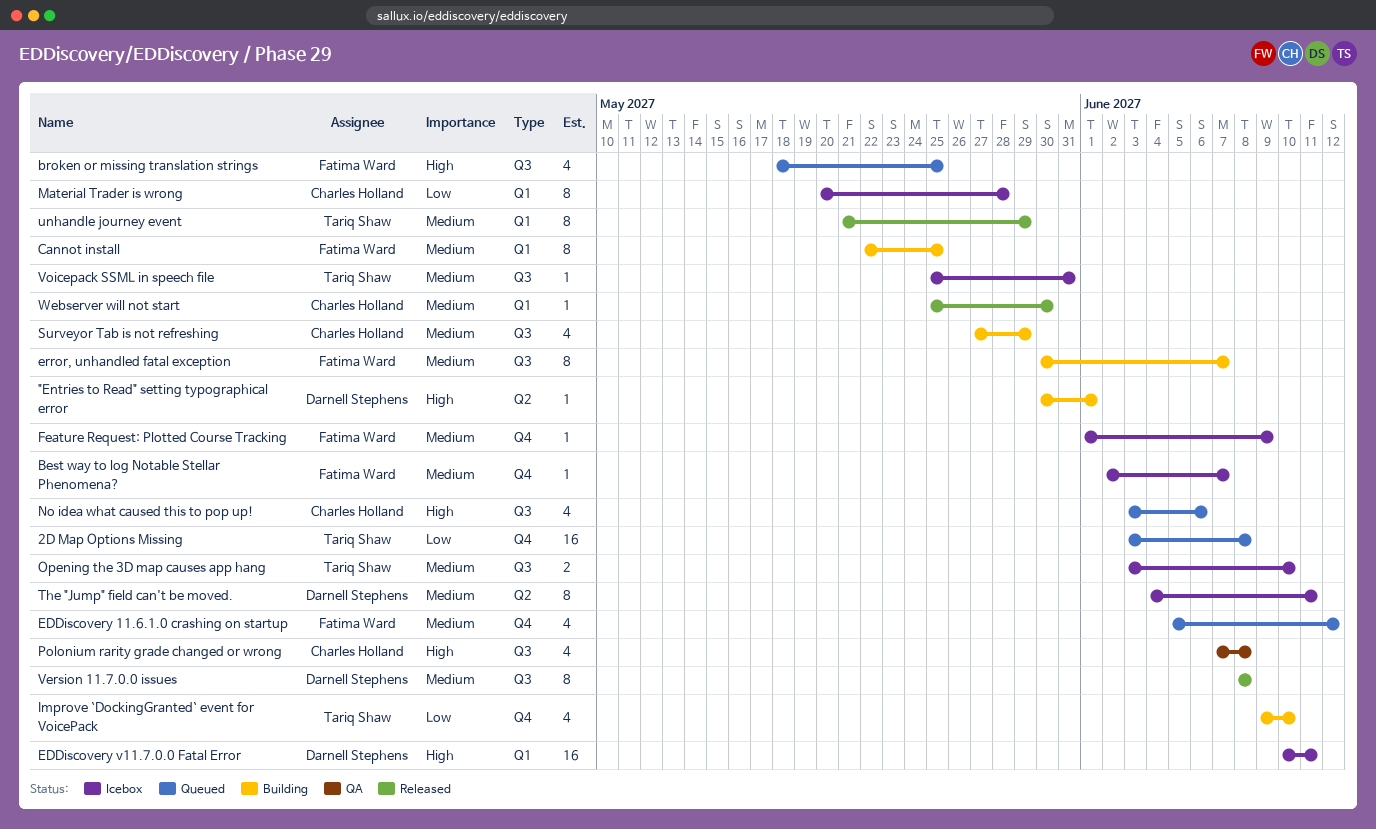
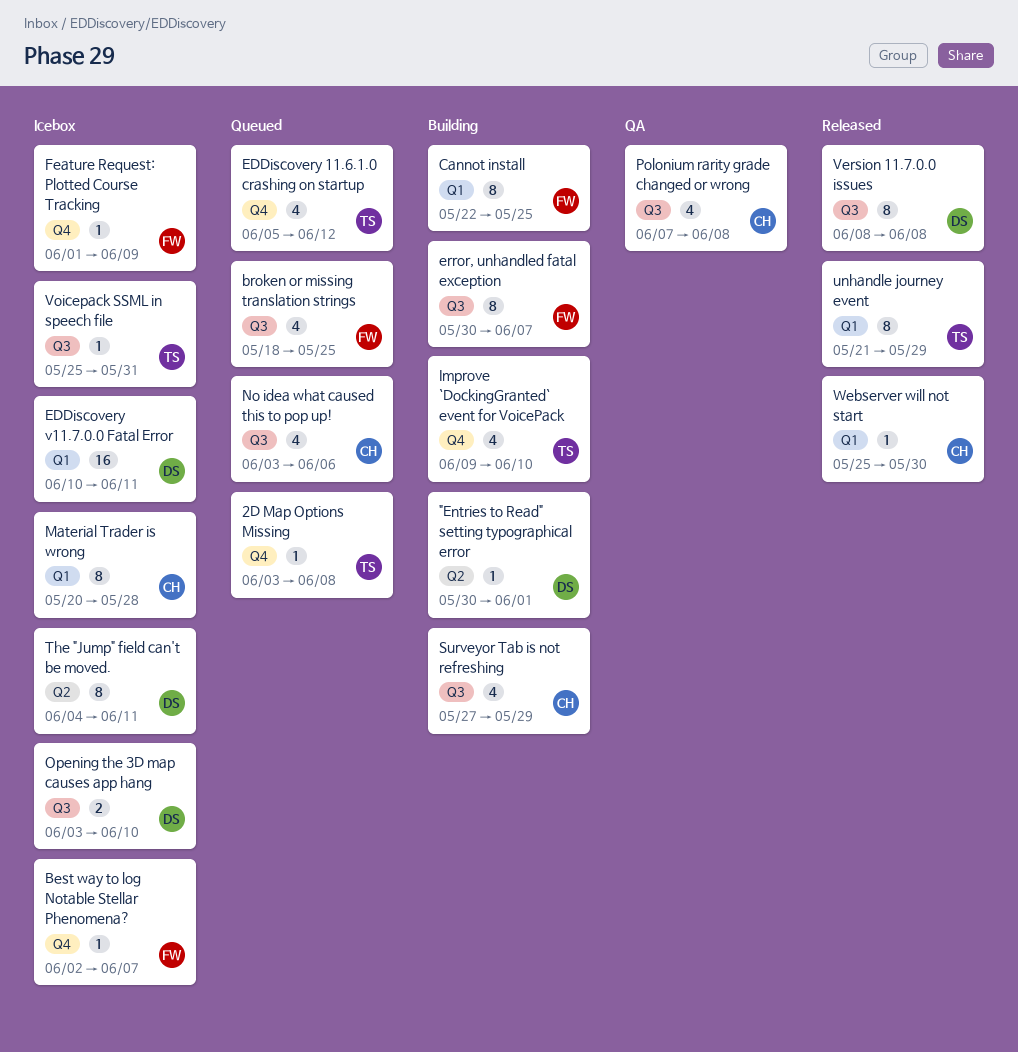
2D Map Options Missing, estimate: 16 -> 1
EDDiscovery 11.6.1.0 crashing on startup, owner: Fatima Ward -> Tariq Shaw
Opening the 3D map causes app hang, owner: Tariq Shaw -> Darnell Stephens

